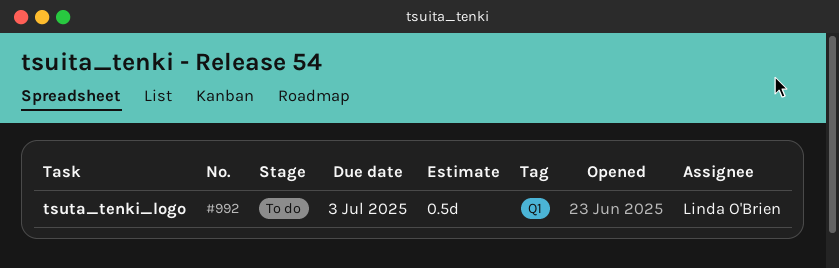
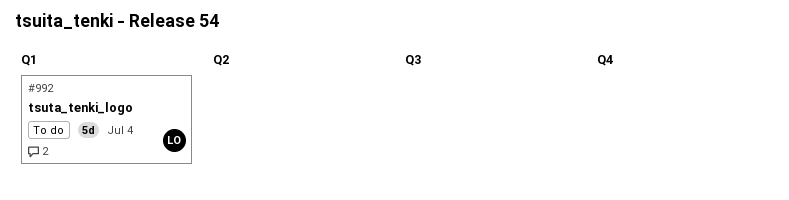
#992, estimate: 0.5d -> 5d
#992, due: Jul 3 -> Jul 4

